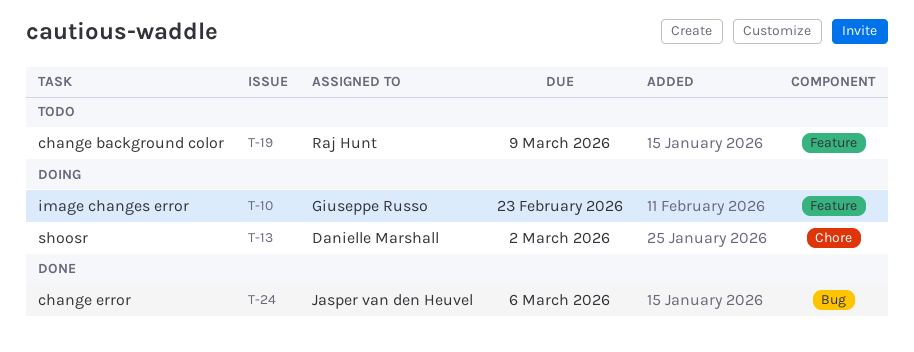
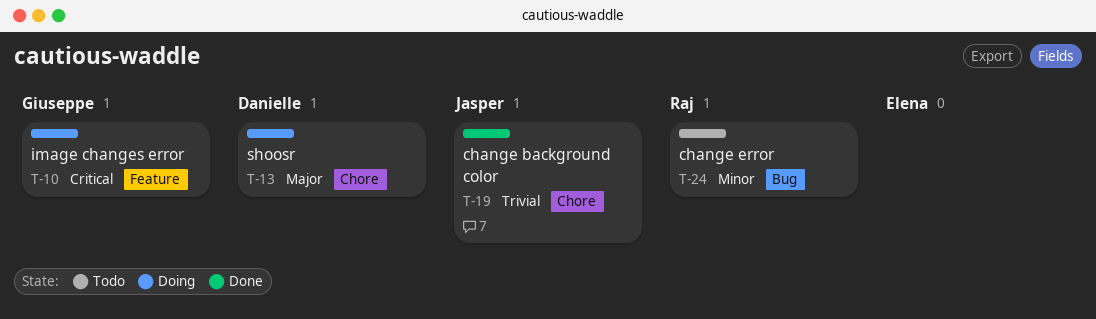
T-19, status: Todo -> Done
T-19, owner: Raj Hunt -> Jasper van den Heuvel
T-19, label: Feature -> Chore
T-24, status: Done -> Todo
T-24, owner: Jasper van den Heuvel -> Raj Hunt

